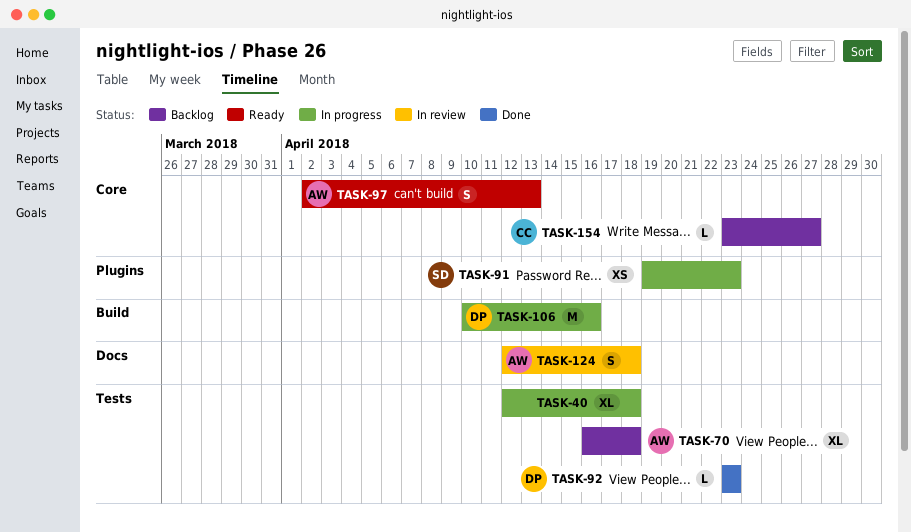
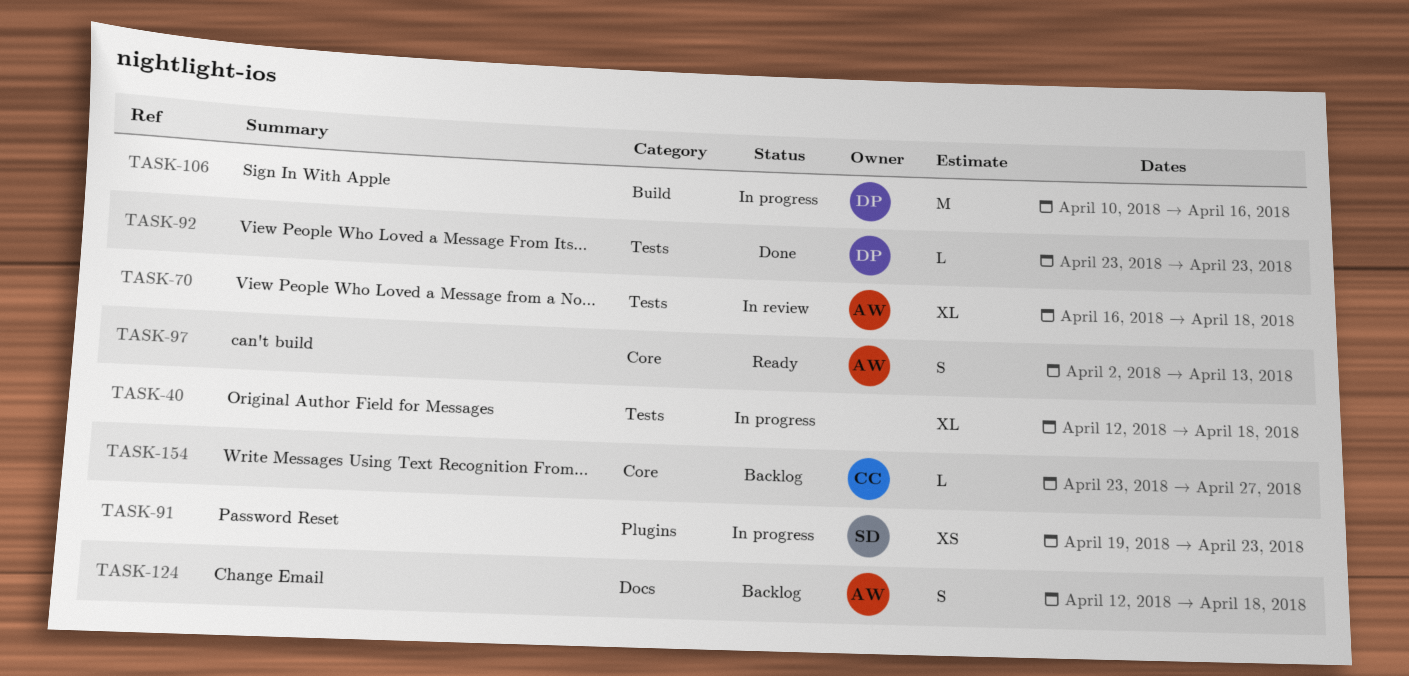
TASK-70, status: Backlog -> In review
TASK-124, status: In review -> Backlog

